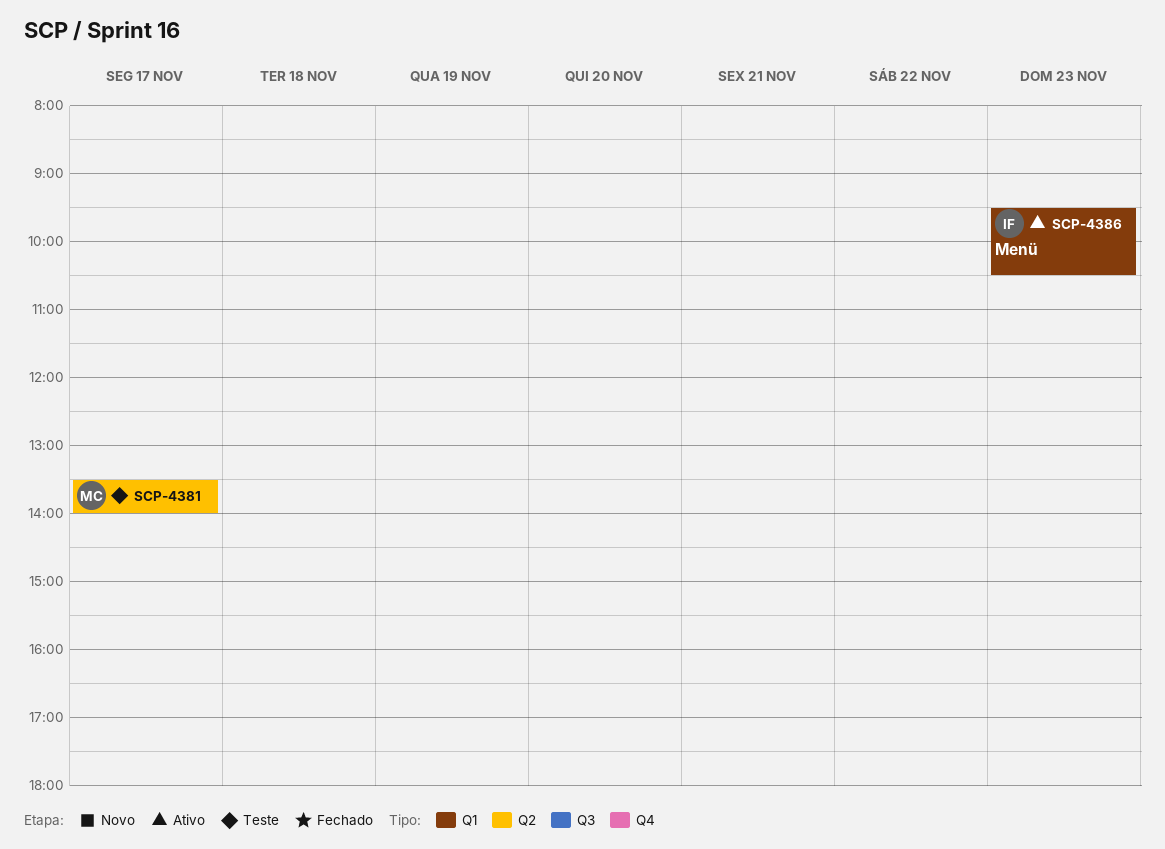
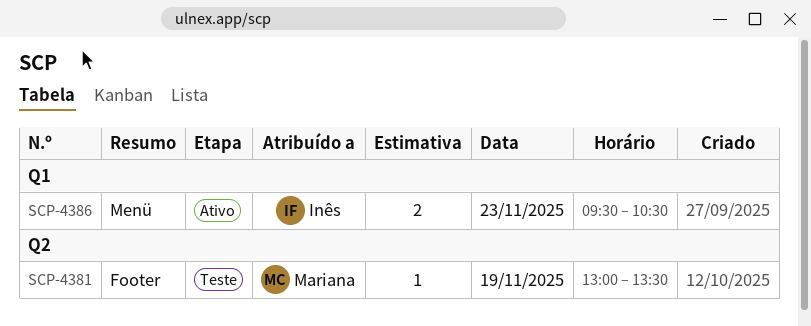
SCP-4381, day: Nov 17 -> Nov 19
SCP-4381, begins: 13:30 -> 13:00
SCP-4381, ends: 14:00 -> 13:30

